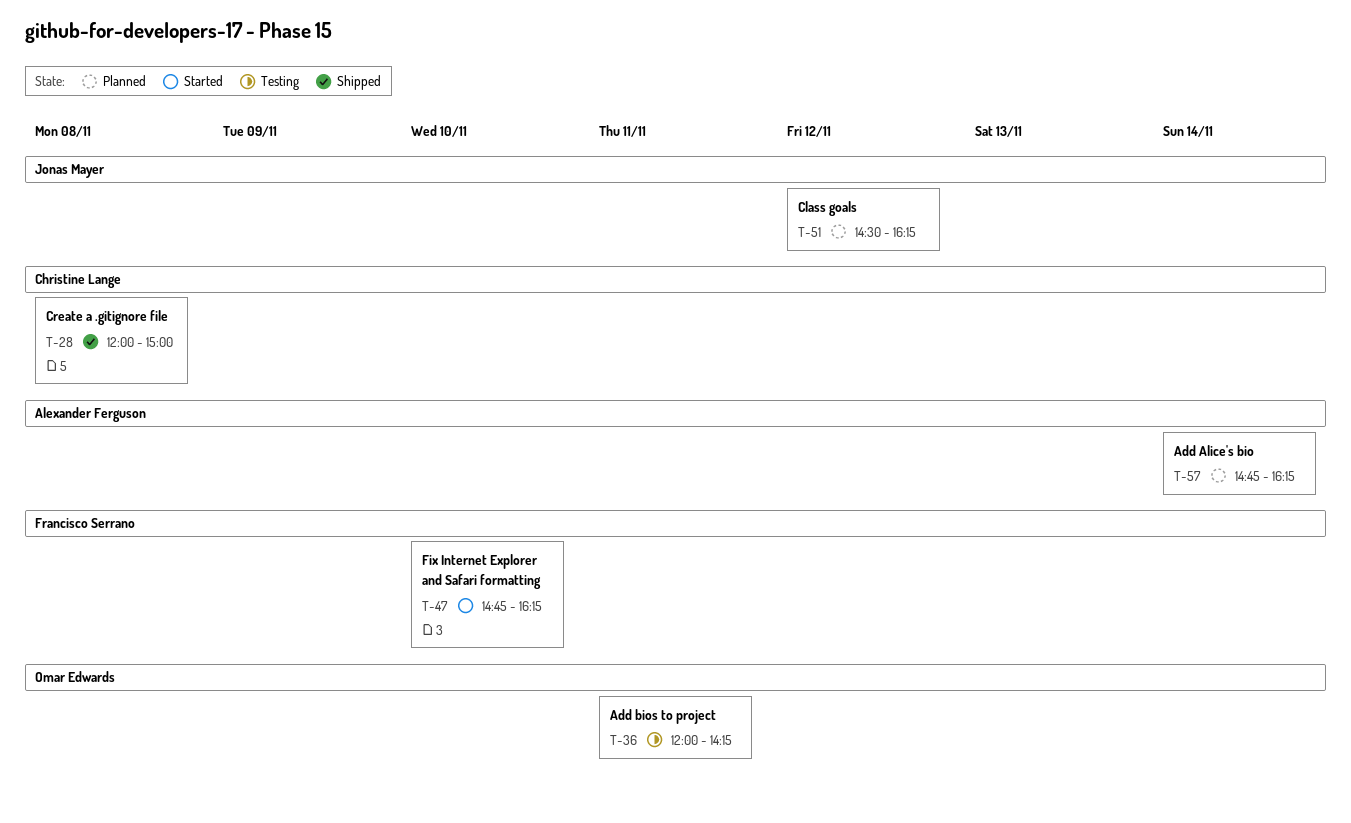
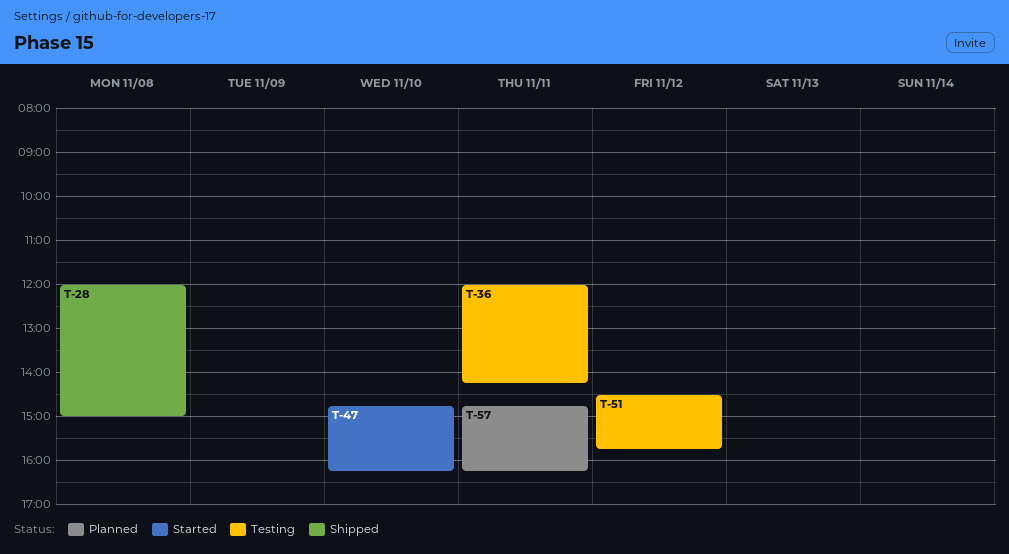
T-51, status: Planned -> Testing
T-51, ends: 16:15 -> 15:45
T-57, day: Nov 14 -> Nov 11

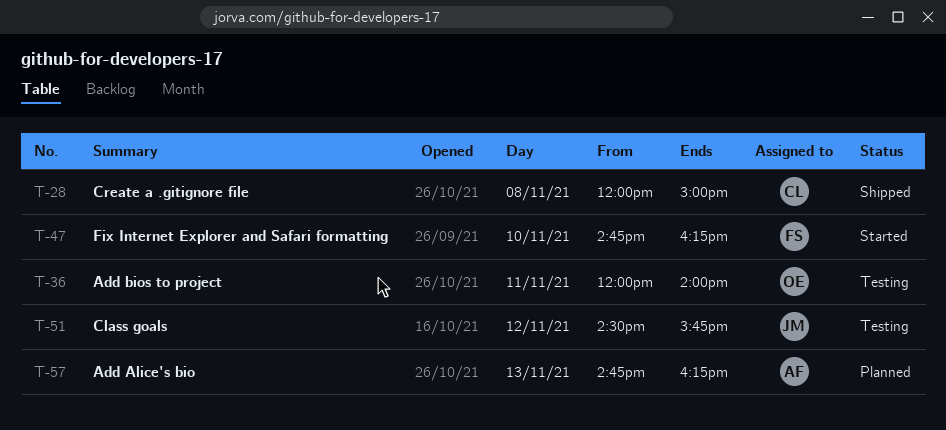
T-36, ends: 14:15 -> 14:00
T-57, day: Nov 11 -> Nov 13

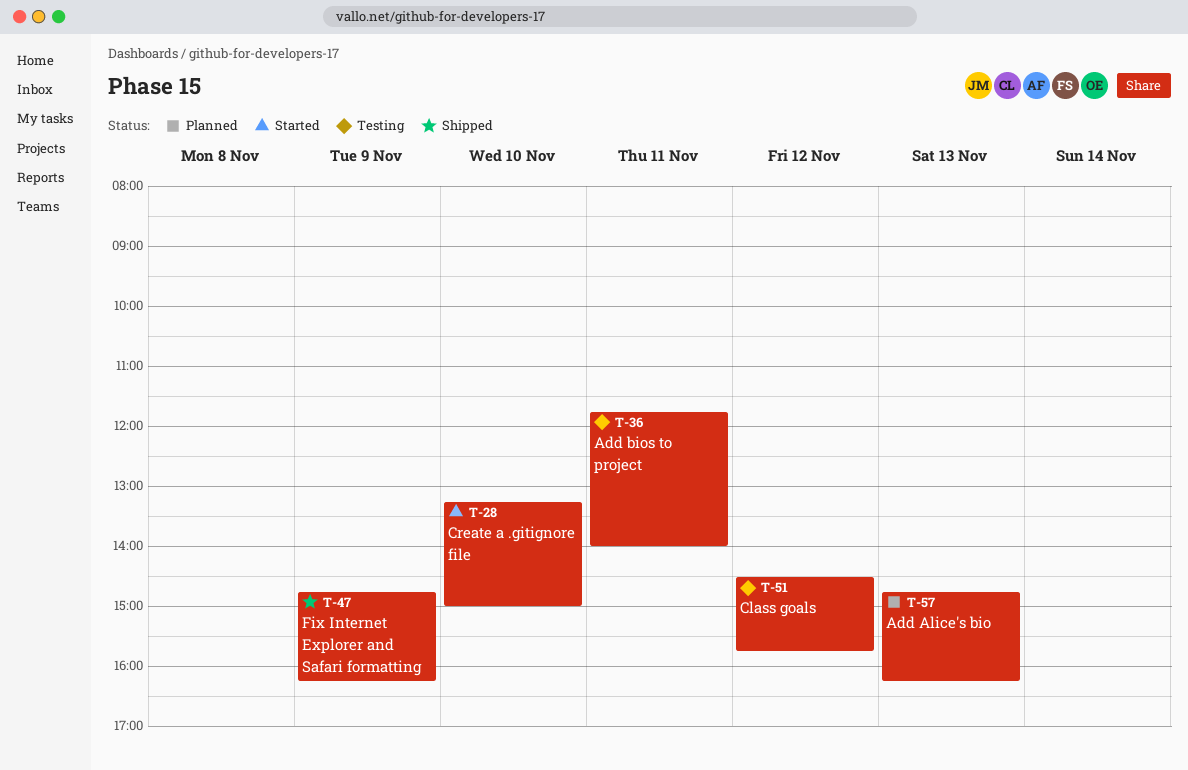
T-28, status: Shipped -> Started
T-28, day: Nov 8 -> Nov 10
T-28, begins: 12:00 -> 13:15
T-36, begins: 12:00 -> 11:45
T-47, status: Started -> Shipped
T-47, day: Nov 10 -> Nov 9

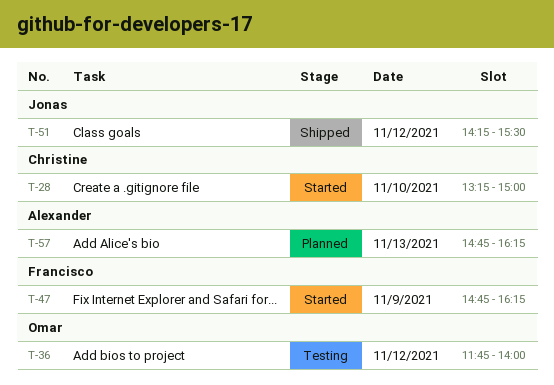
T-36, day: Nov 11 -> Nov 12
T-47, status: Shipped -> Started
T-51, status: Testing -> Shipped
T-51, begins: 14:30 -> 14:15
T-51, ends: 15:45 -> 15:30

